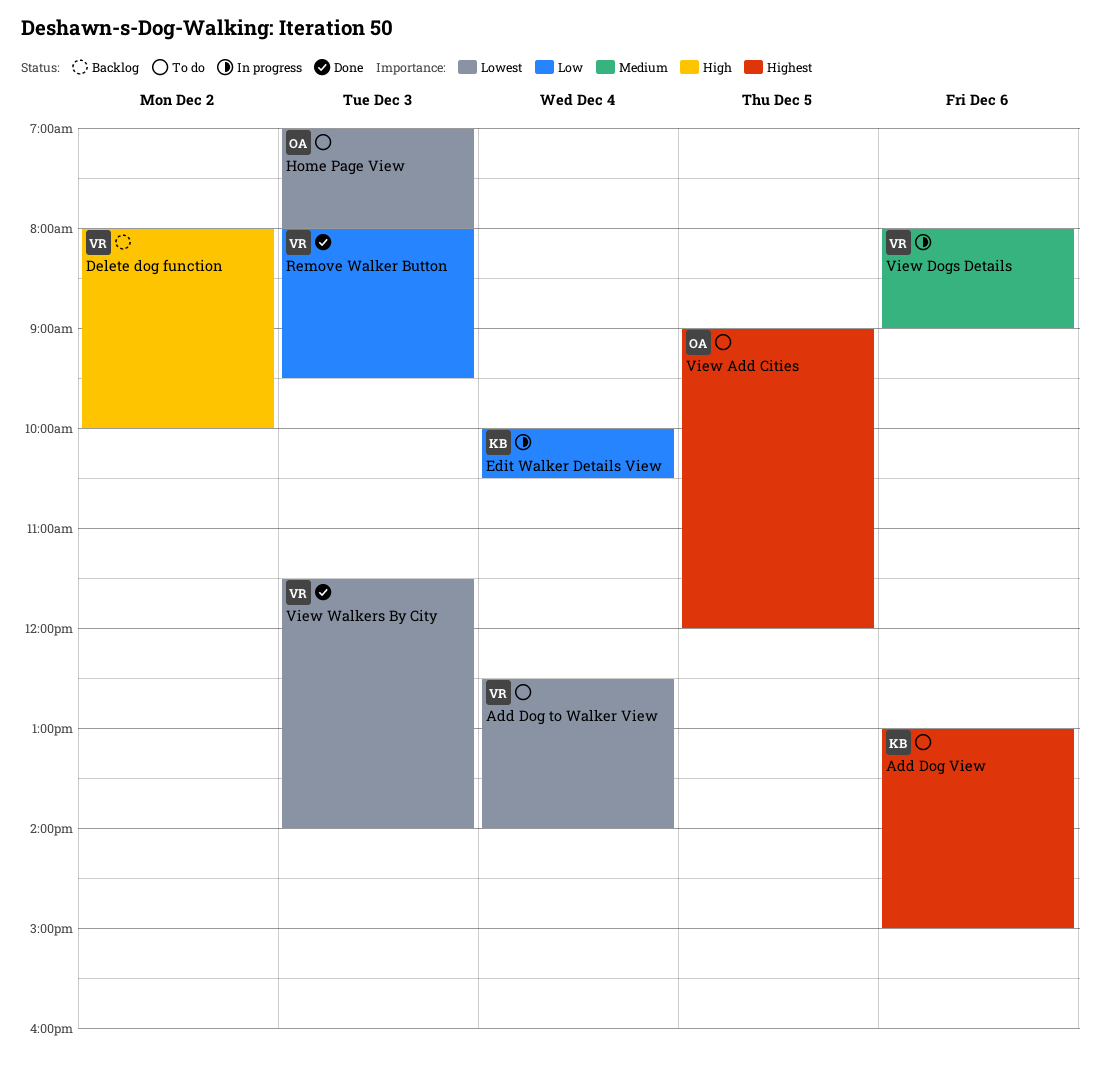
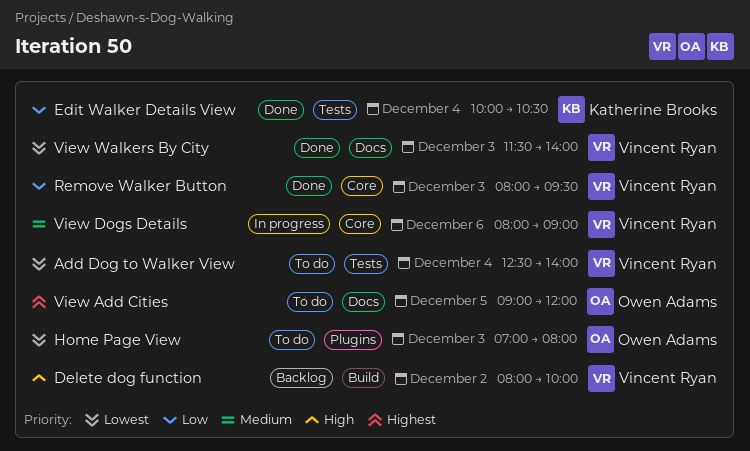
Add Dog View: present -> none
Edit Walker Details View, status: In progress -> Done

